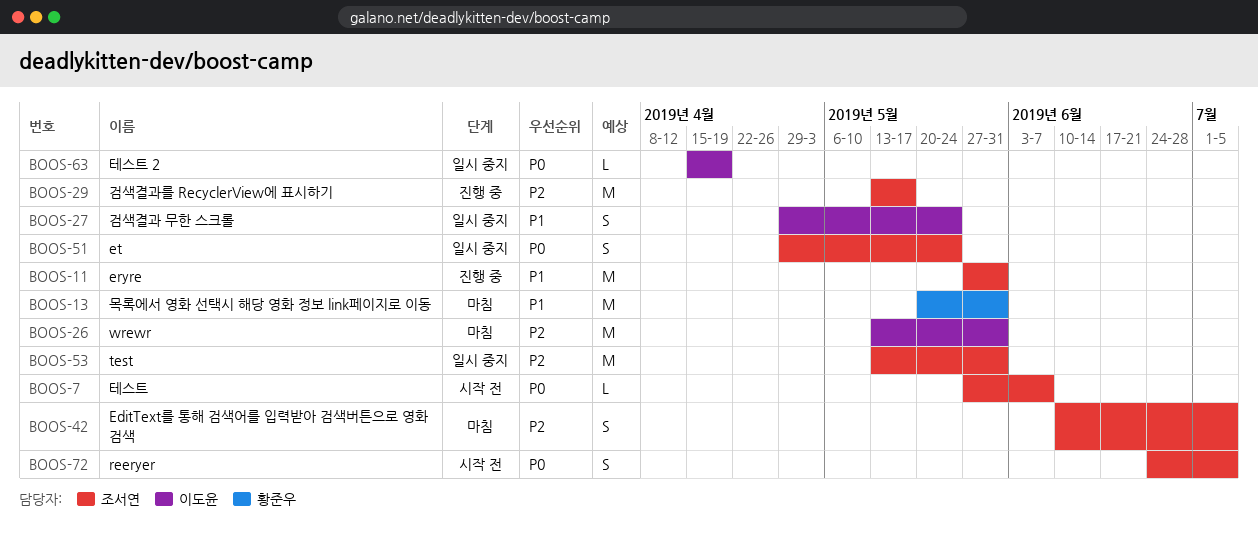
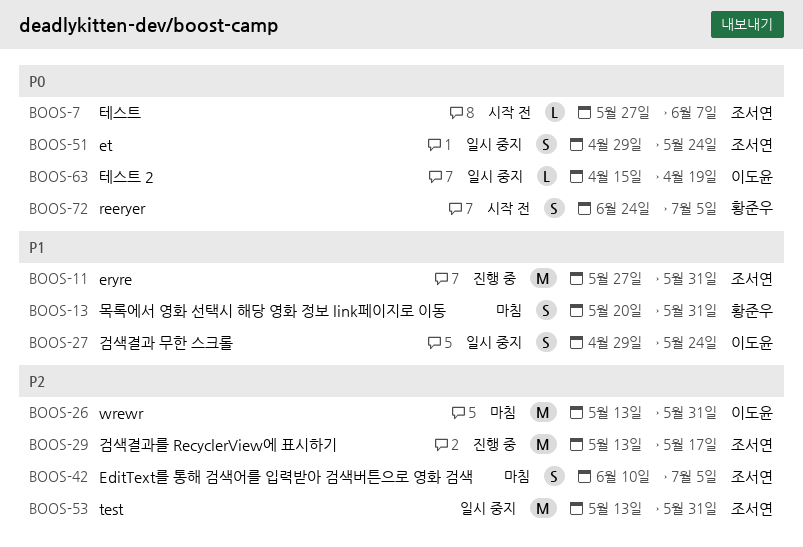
BOOS-13, estimate: M -> S
BOOS-72, owner: 조서연 -> 황준우

